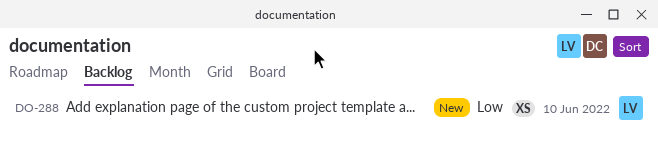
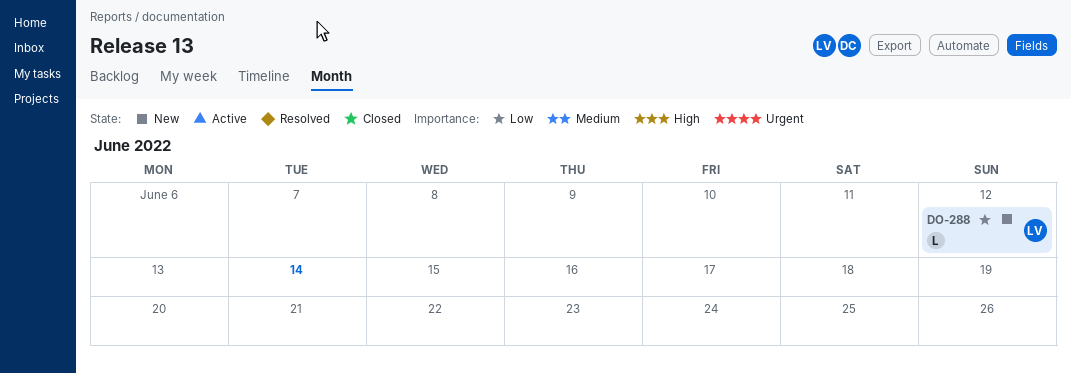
DO-288, estimate: XS -> L
DO-288, due: Jun 10 -> Jun 12

